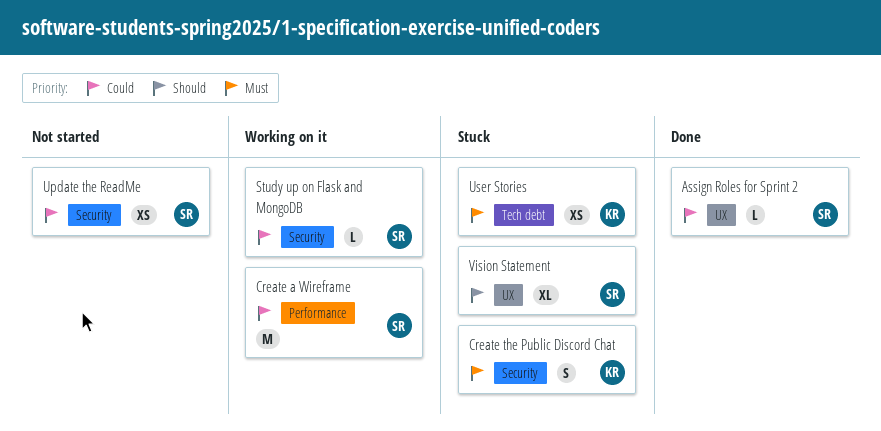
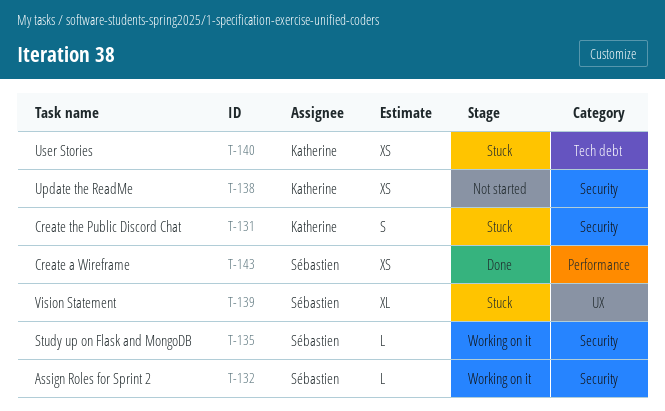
Assign Roles for Sprint 2, status: Done -> Working on it
Assign Roles for Sprint 2, label: UX -> Security
Create a Wireframe, status: Working on it -> Done
Create a Wireframe, estimate: M -> XS
Update the ReadMe, owner: Sébastien -> Katherine

